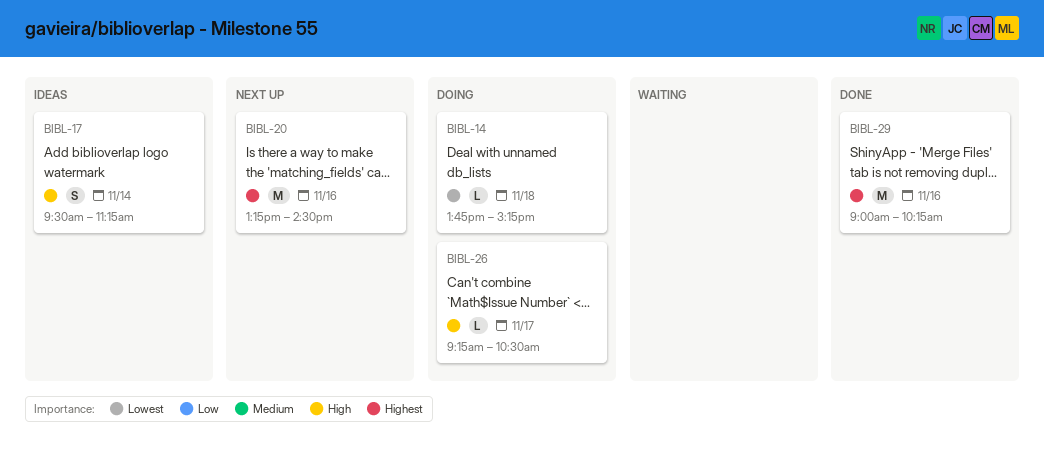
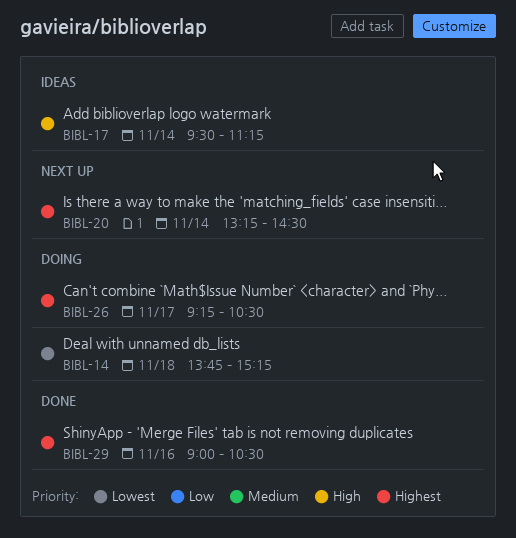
BIBL-20, day: Nov 16 -> Nov 14
BIBL-26, priority: High -> Highest
BIBL-29, ends: 10:15 -> 10:30

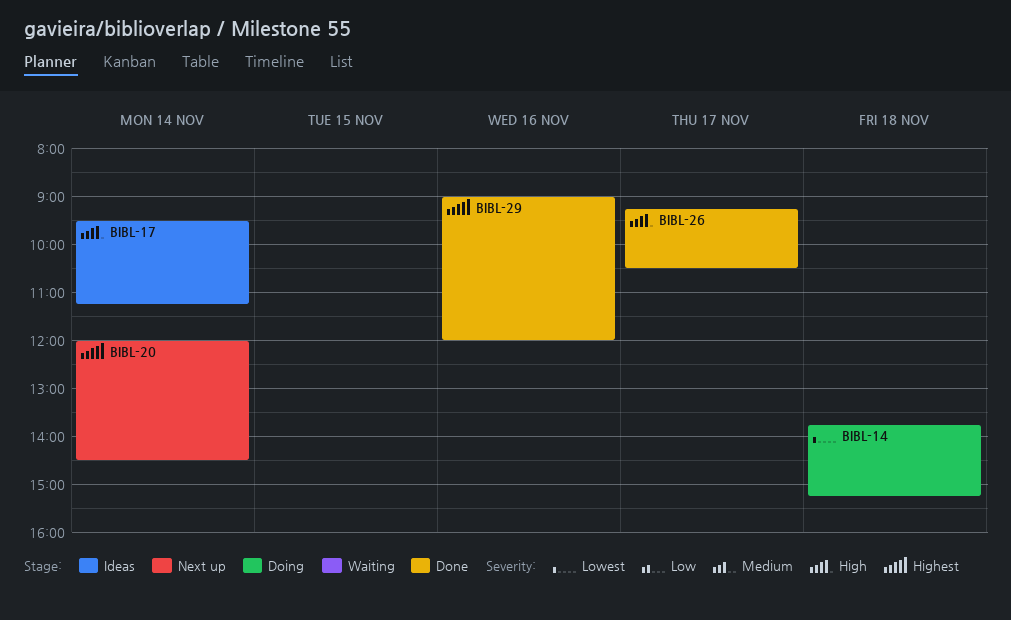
BIBL-20, begins: 13:15 -> 12:00
BIBL-26, status: Doing -> Done
BIBL-26, priority: Highest -> High
BIBL-29, ends: 10:30 -> 12:00

